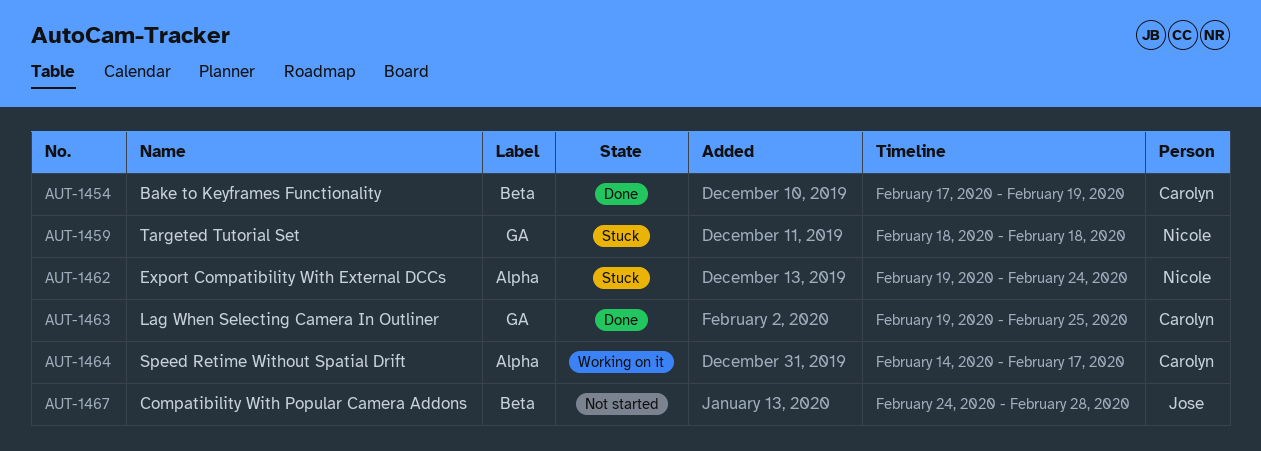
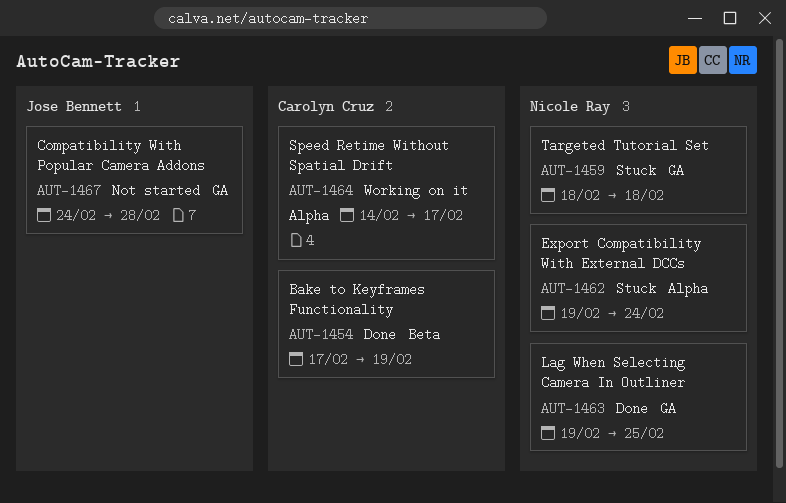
AUT-1463, owner: Carolyn Cruz -> Nicole Ray
AUT-1467, label: Beta -> GA

